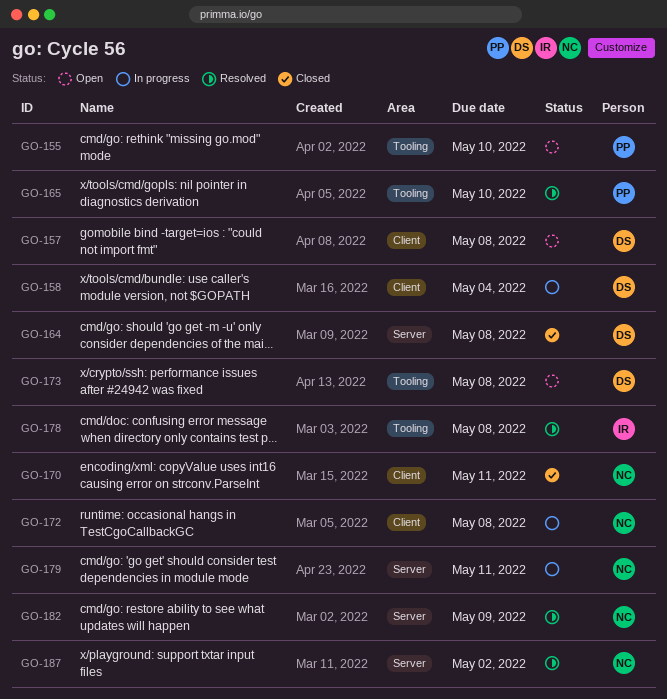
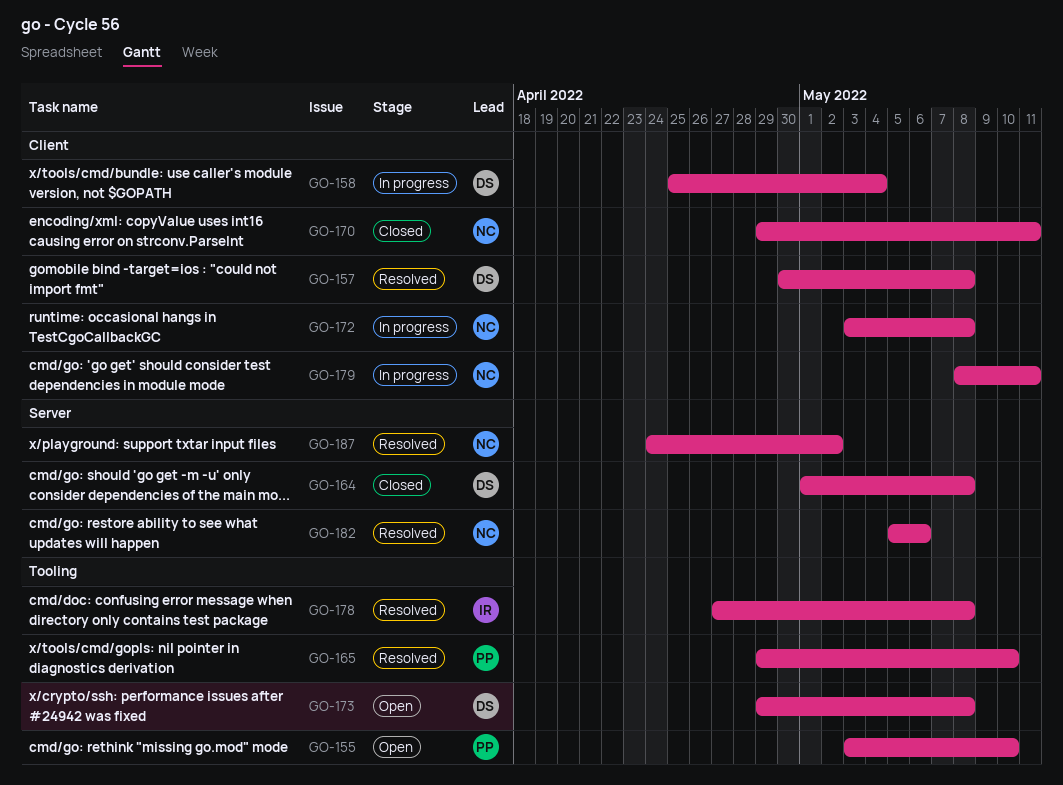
GO-157, status: Open -> Resolved
GO-179, label: Server -> Client
GO-182, due: May 9 -> May 6

